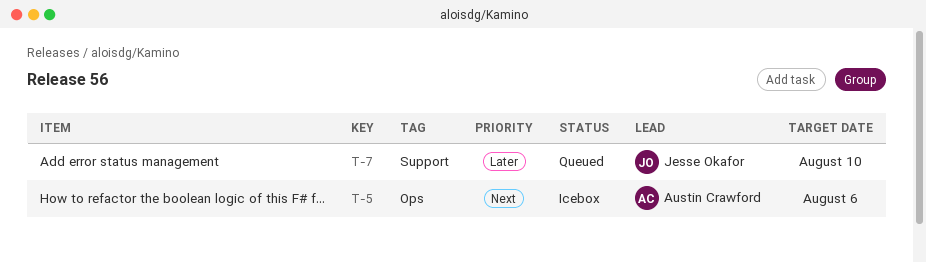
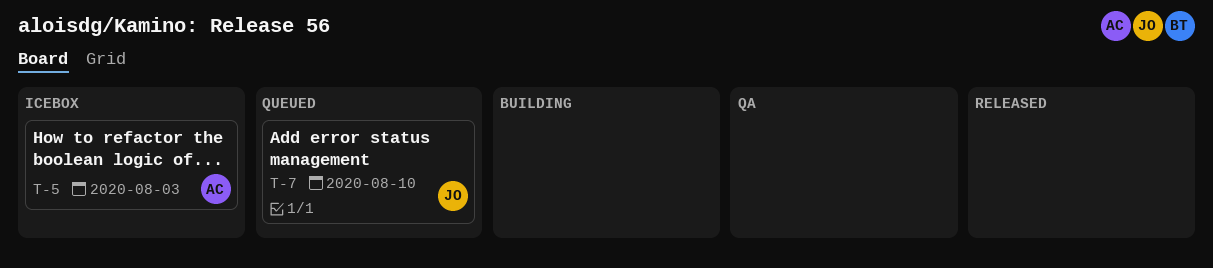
T-5, due: Aug 6 -> Aug 3

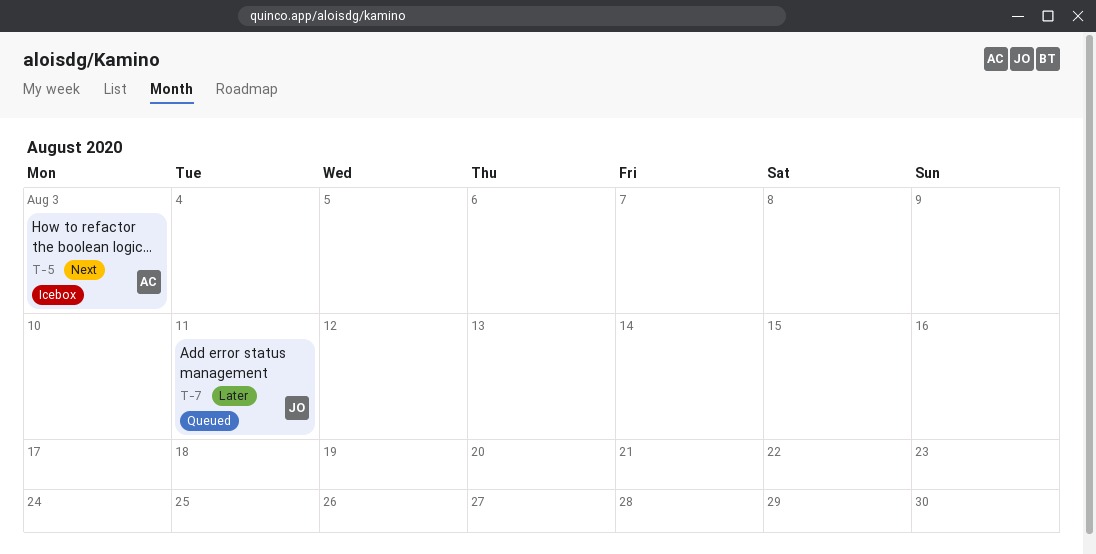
T-7, due: Aug 10 -> Aug 11

